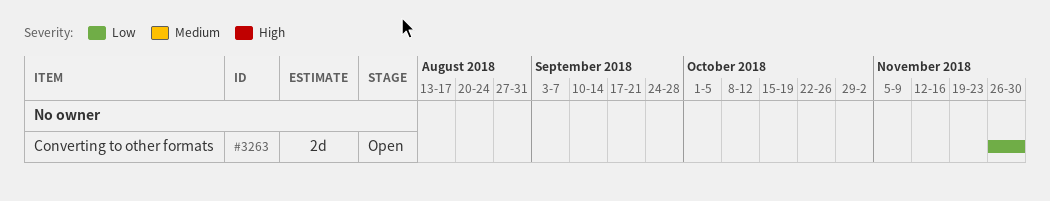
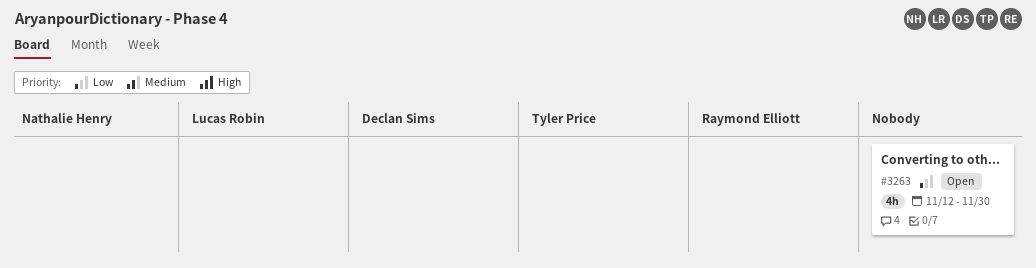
#3263, estimate: 2d -> 4h
#3263, start: Nov 26 -> Nov 12

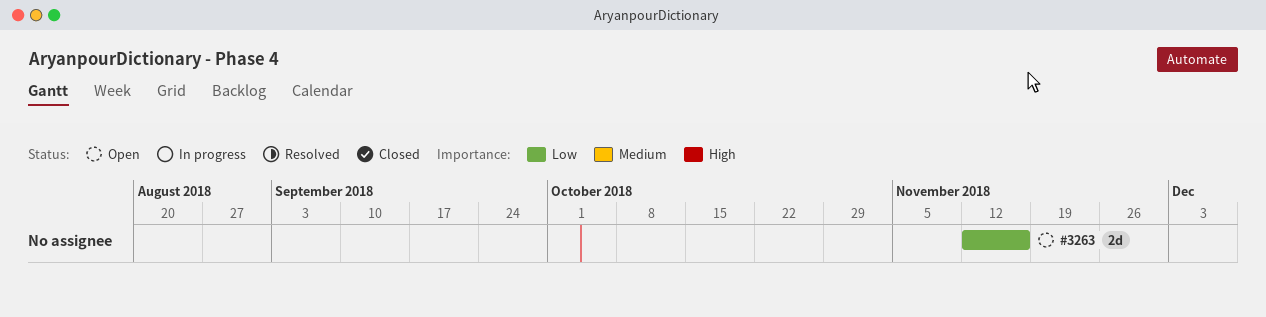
#3263, estimate: 4h -> 2d
#3263, due: Nov 30 -> Nov 16

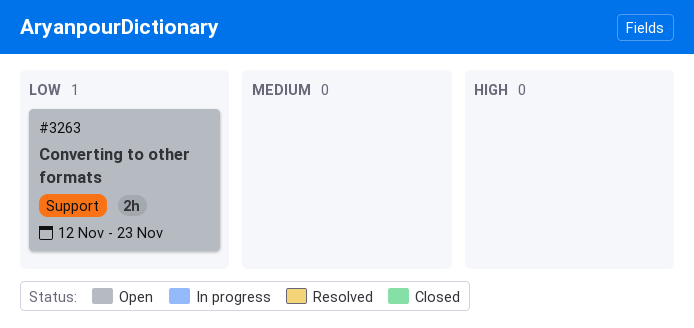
#3263, estimate: 2d -> 2h
#3263, due: Nov 16 -> Nov 23

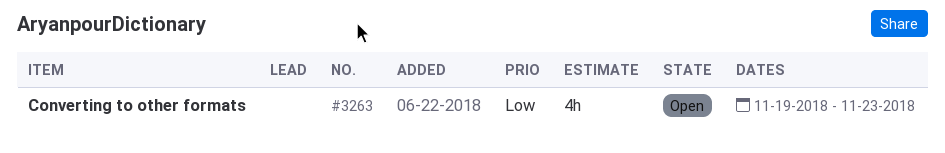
#3263, estimate: 2h -> 4h
#3263, start: Nov 12 -> Nov 19

